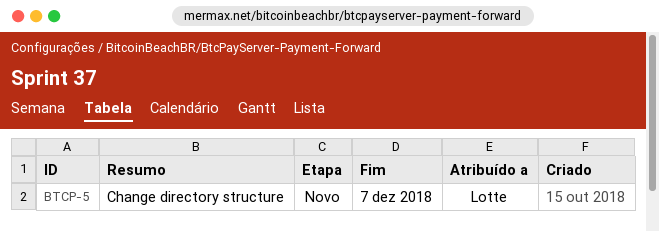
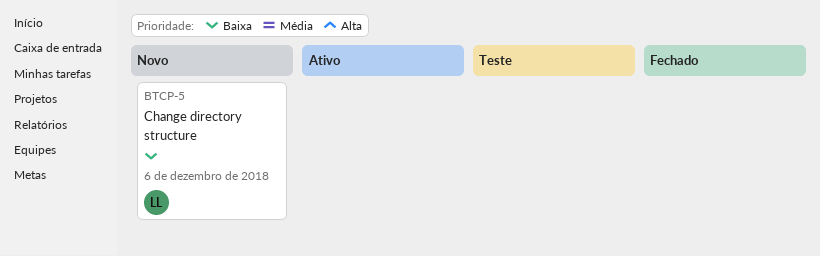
BTCP-5, due: Dec 7 -> Dec 6

